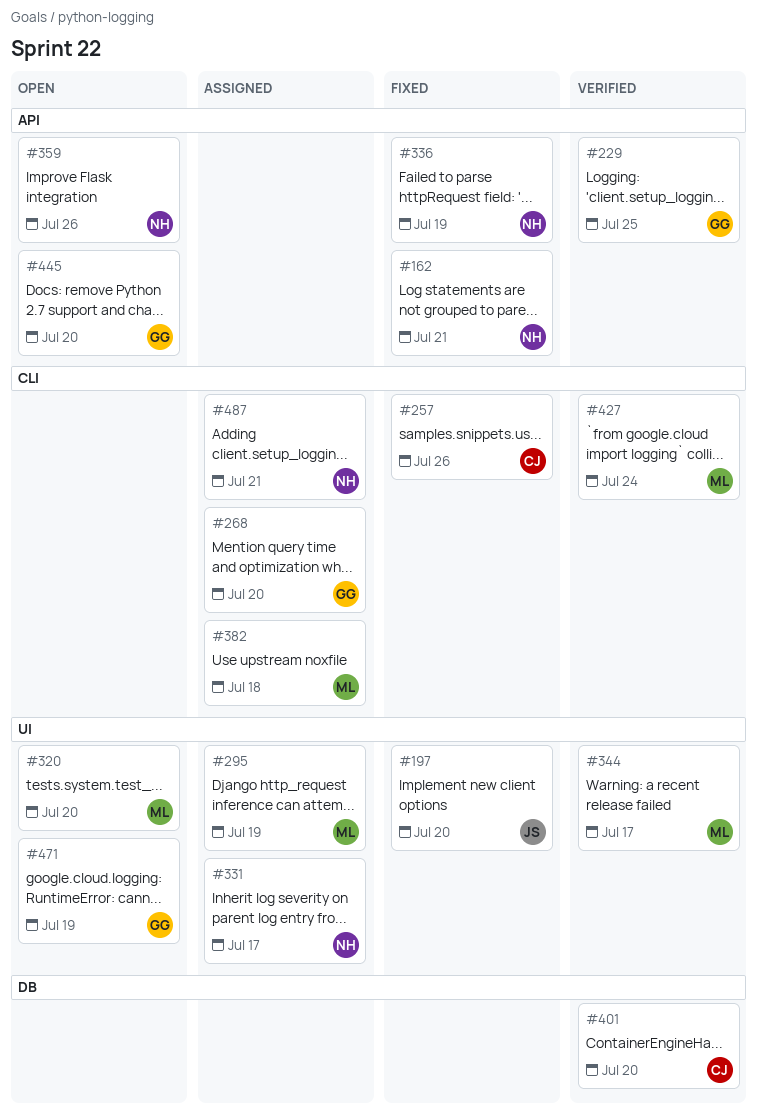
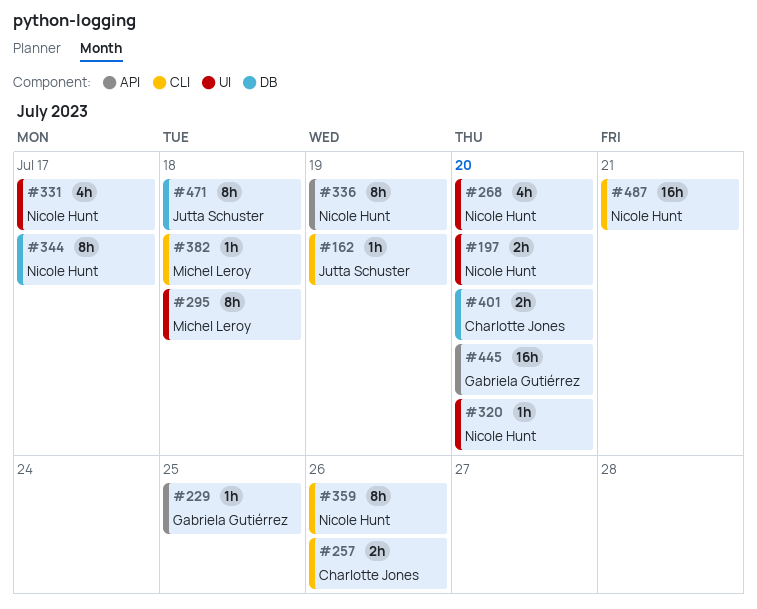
#162, owner: Nicole Hunt -> Jutta Schuster
#162, label: API -> CLI
#162, due: Jul 21 -> Jul 19
#197, owner: Jutta Schuster -> Nicole Hunt
#268, owner: Gabriela Gutiérrez -> Nicole Hunt
#268, label: CLI -> UI
#295, due: Jul 19 -> Jul 18
#320, owner: Michel Leroy -> Nicole Hunt
#344, owner: Michel Leroy -> Nicole Hunt
#344, label: UI -> DB
#359, label: API -> CLI
#427: present -> none
#471, owner: Gabriela Gutiérrez -> Jutta Schuster
#471, label: UI -> DB
#471, due: Jul 19 -> Jul 18

